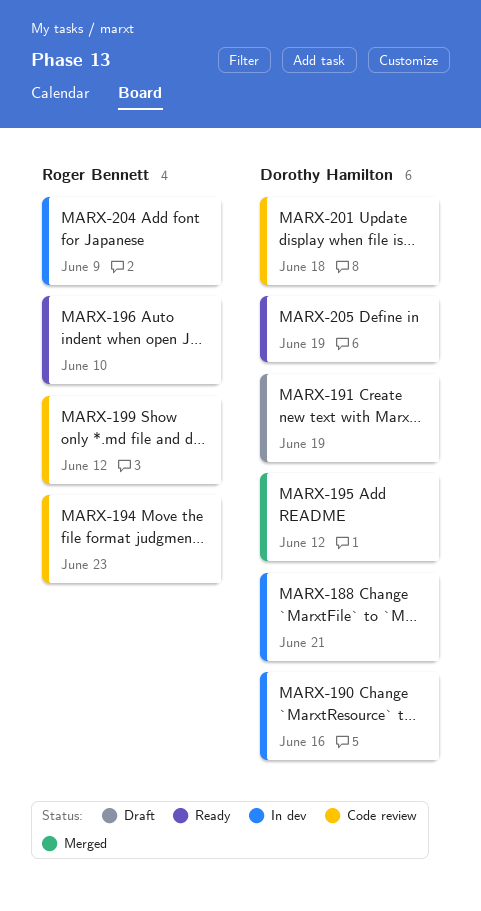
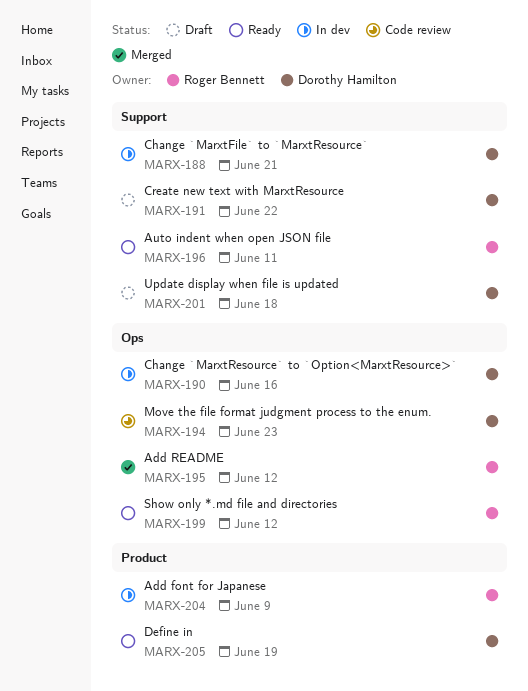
MARX-191, due: Jun 19 -> Jun 22
MARX-194, owner: Roger Bennett -> Dorothy Hamilton
MARX-195, owner: Dorothy Hamilton -> Roger Bennett
MARX-196, due: Jun 10 -> Jun 11
MARX-199, status: Code review -> Ready
MARX-201, status: Code review -> Draft

